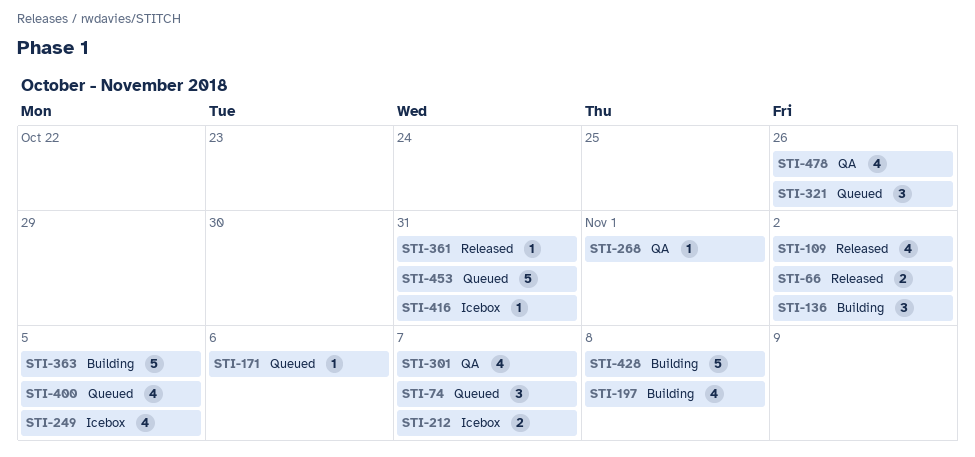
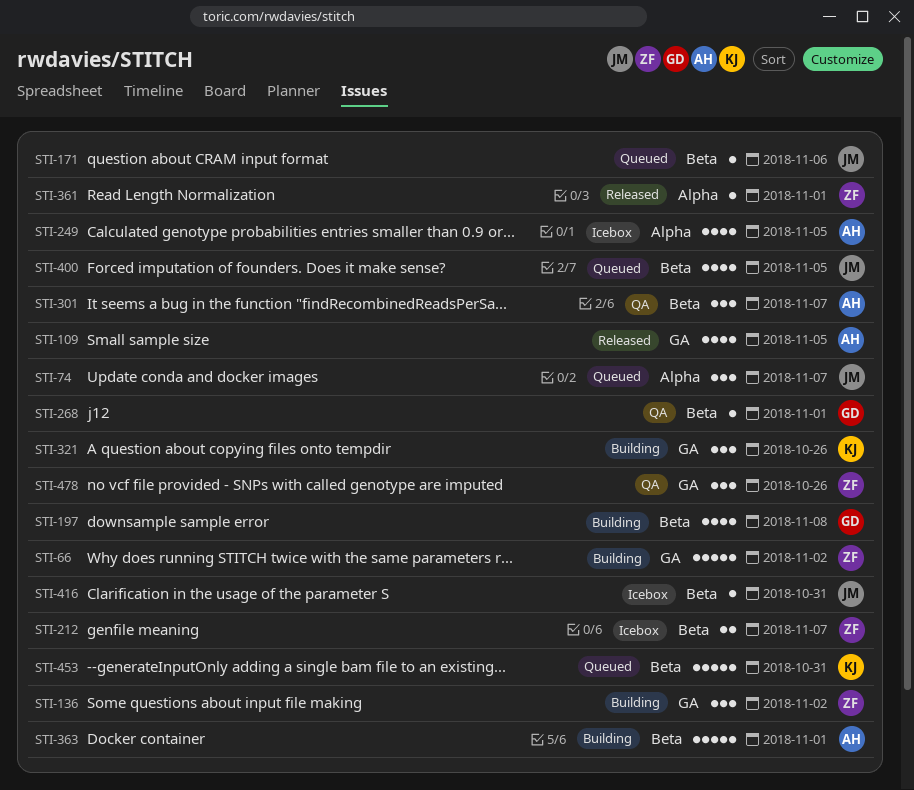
STI-66, status: Released -> Building
STI-66, estimate: 2 -> 5
STI-109, due: Nov 2 -> Nov 5
STI-301, estimate: 4 -> 3
STI-321, status: Queued -> Building
STI-361, due: Oct 31 -> Nov 1
STI-363, due: Nov 5 -> Nov 1
STI-428: present -> none
STI-478, estimate: 4 -> 3

